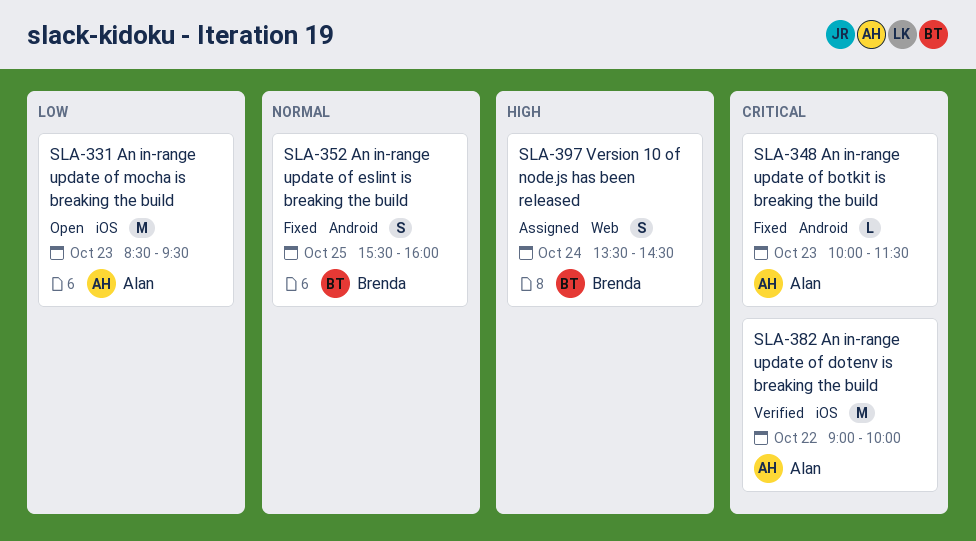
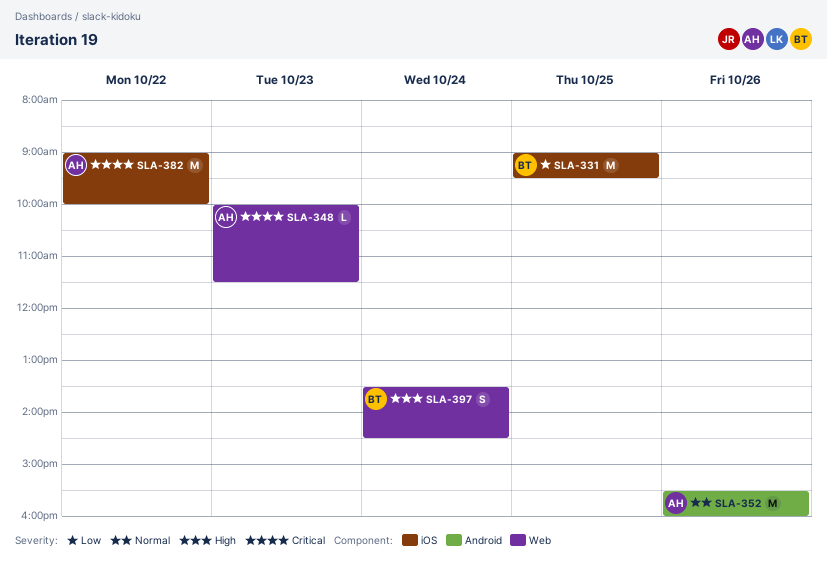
SLA-331, owner: Alan -> Brenda
SLA-331, day: Oct 23 -> Oct 25
SLA-331, begins: 08:30 -> 09:00
SLA-348, label: Android -> Web
SLA-352, owner: Brenda -> Alan
SLA-352, estimate: S -> M
SLA-352, day: Oct 25 -> Oct 26

